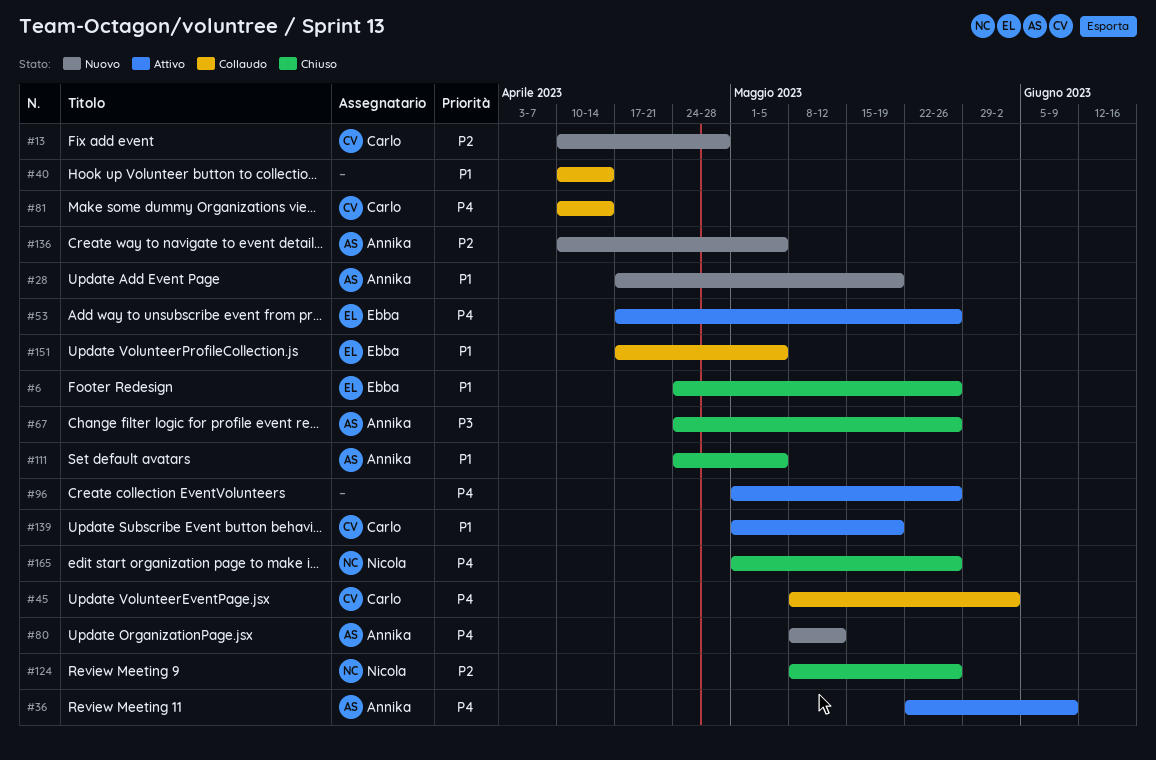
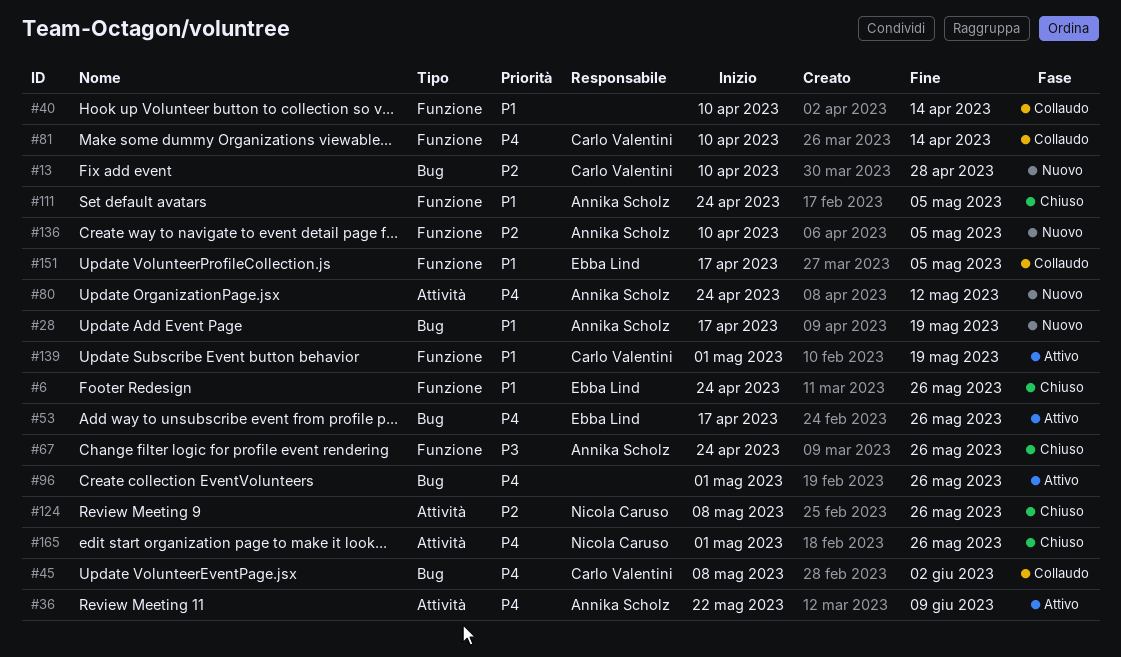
#80, start: May 8 -> Apr 24

